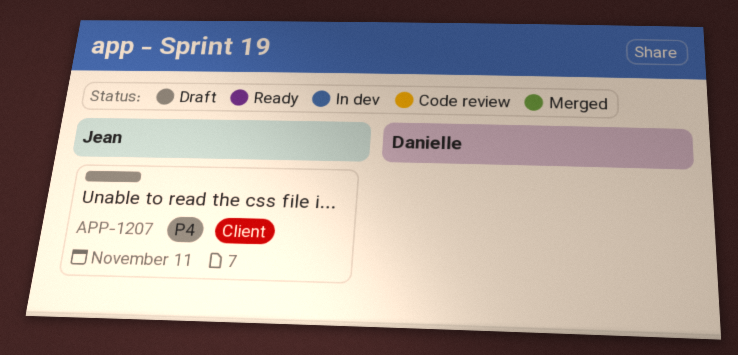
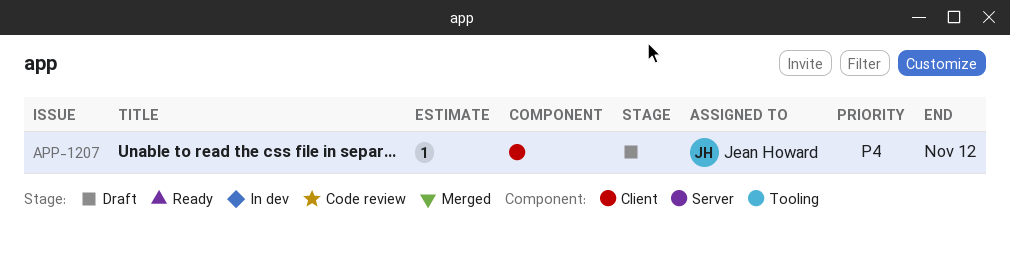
APP-1207, due: Nov 11 -> Nov 12

